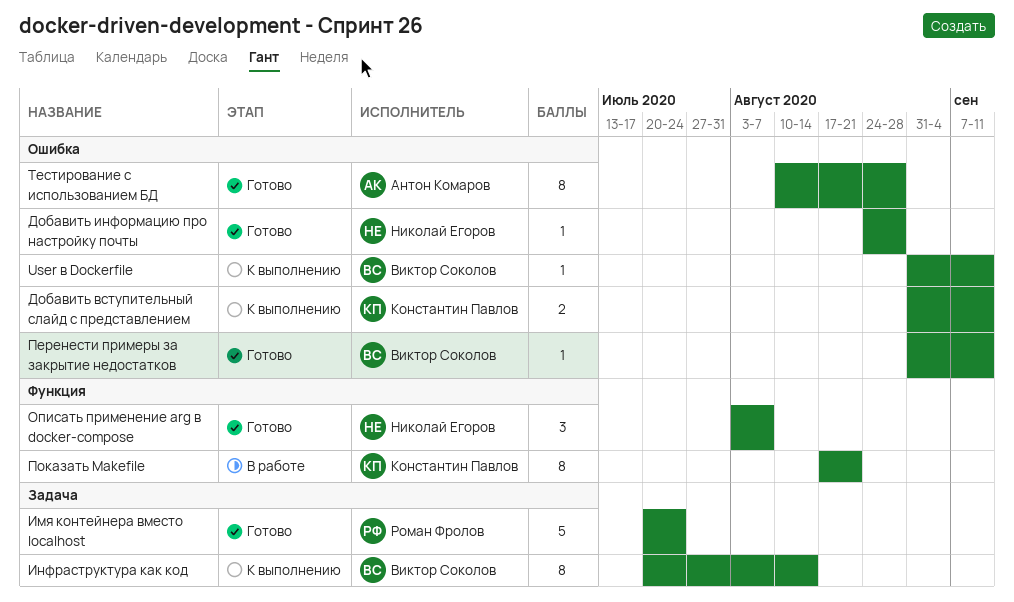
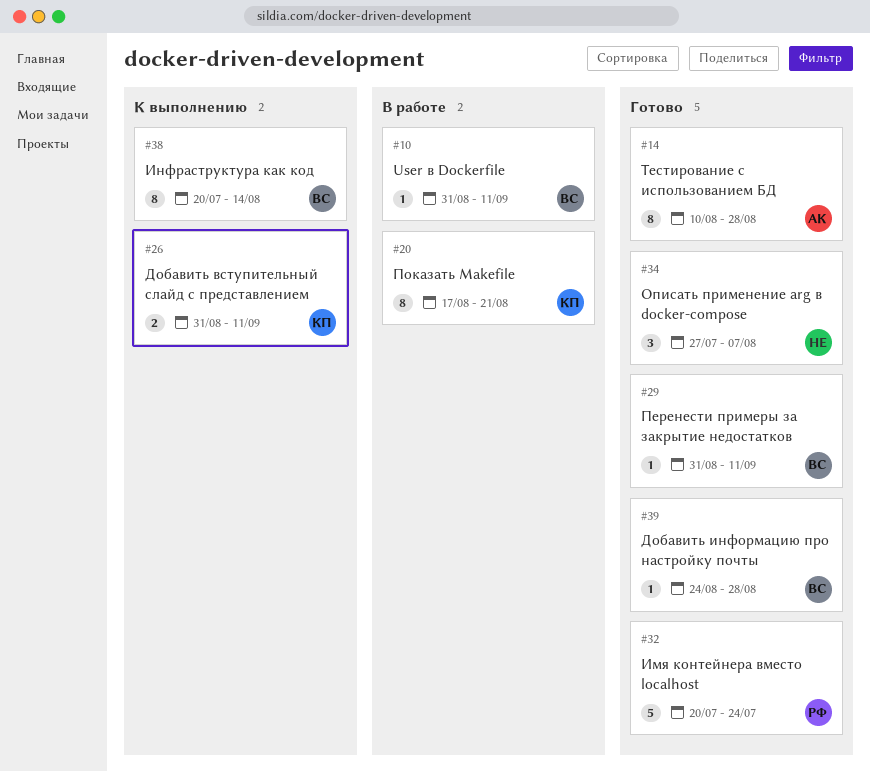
User в Dockerfile, status: К выполнению -> В работе
Добавить информацию про настройку почты, owner: Николай Егоров -> Виктор Соколов
Описать применение arg в docker-compose, start: Aug 3 -> Jul 27

